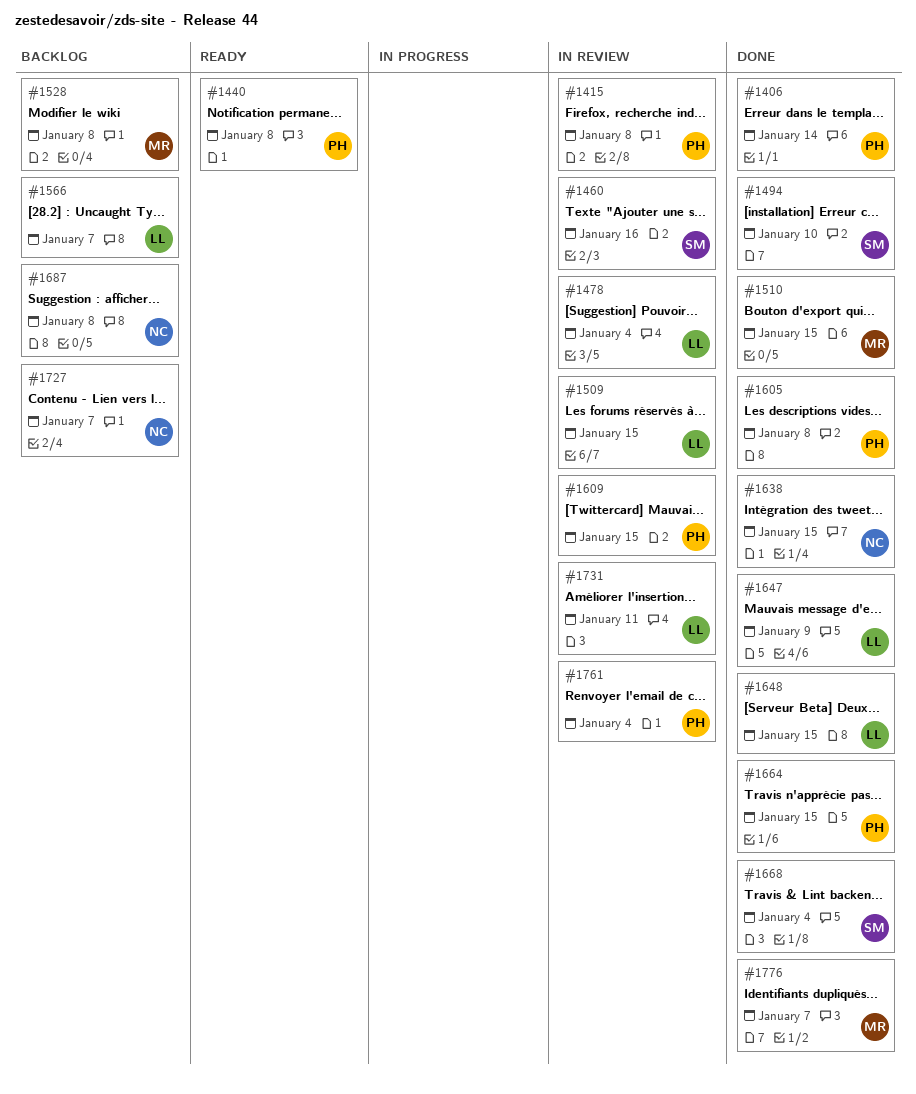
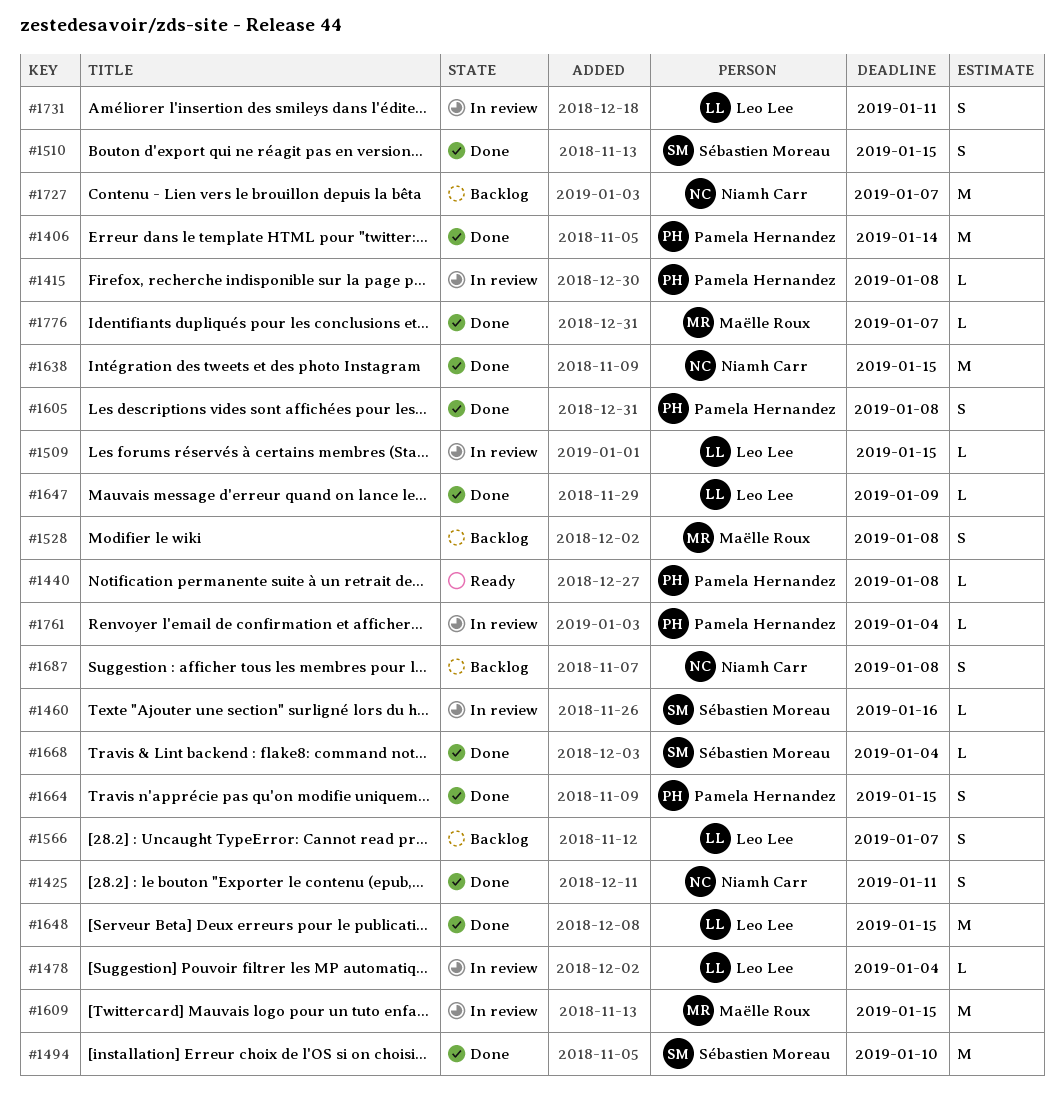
#1425: none -> present
#1510, owner: Maëlle Roux -> Sébastien Moreau
#1609, owner: Pamela Hernandez -> Maëlle Roux

